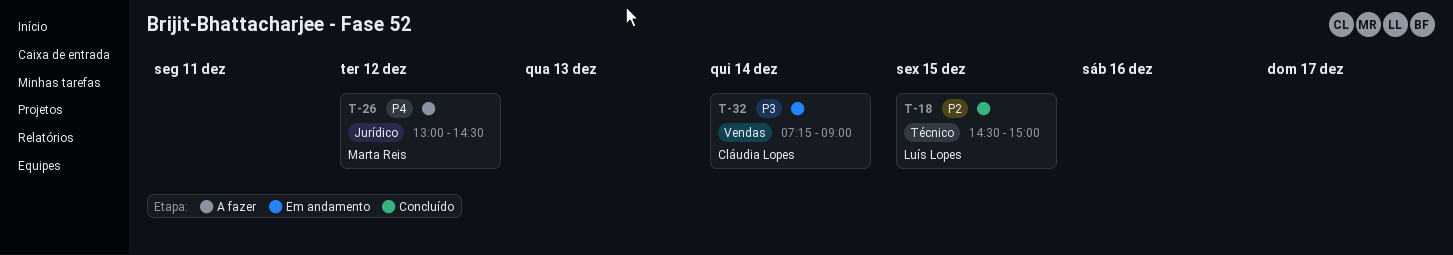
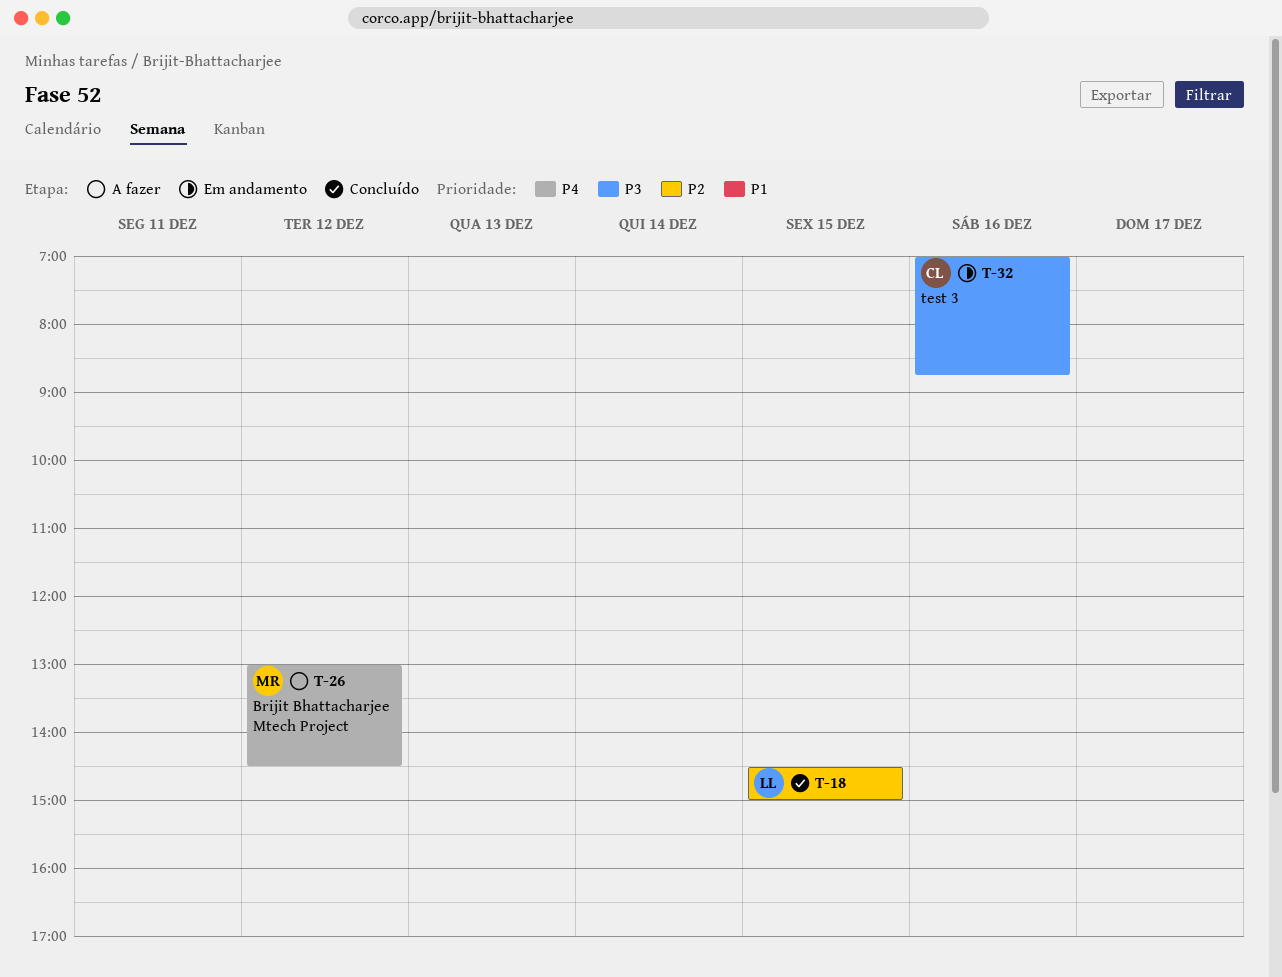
T-32, day: Dec 14 -> Dec 16
T-32, begins: 07:15 -> 07:00
T-32, ends: 09:00 -> 08:45

